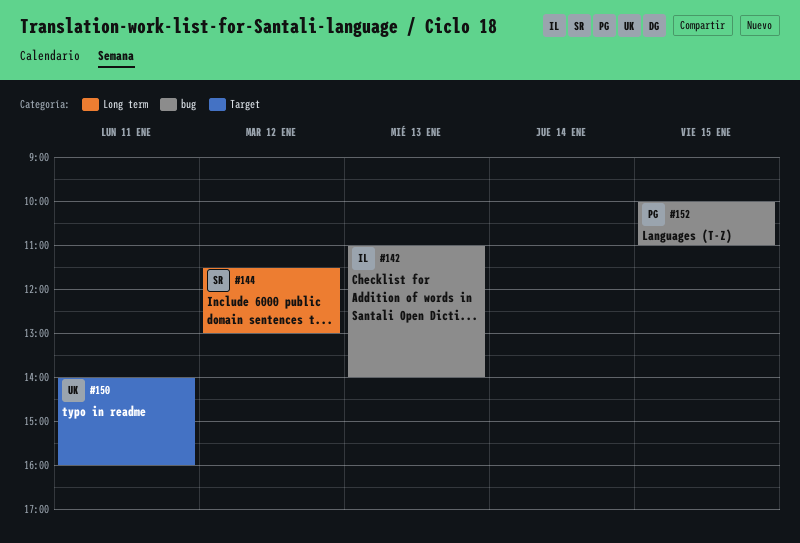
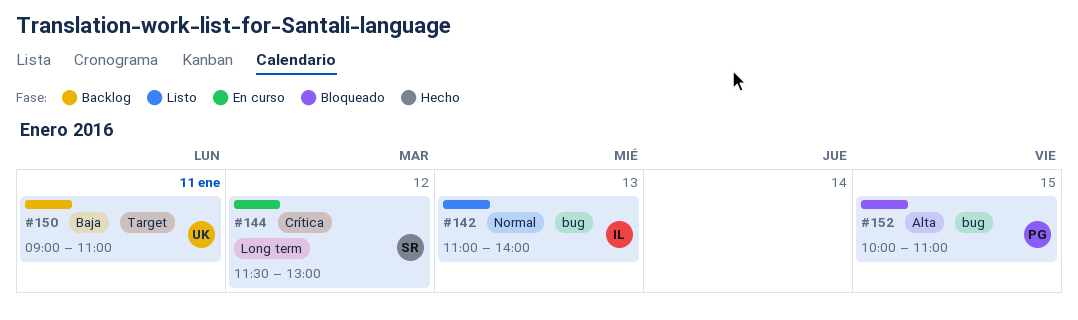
#150, begins: 14:00 -> 09:00
#150, ends: 16:00 -> 11:00

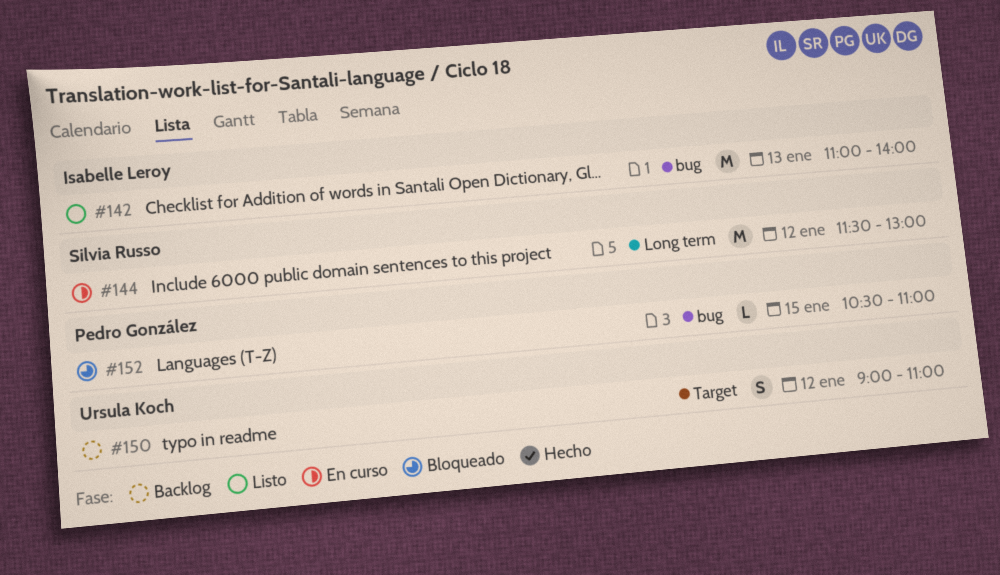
#150, day: Jan 11 -> Jan 12
#152, begins: 10:00 -> 10:30

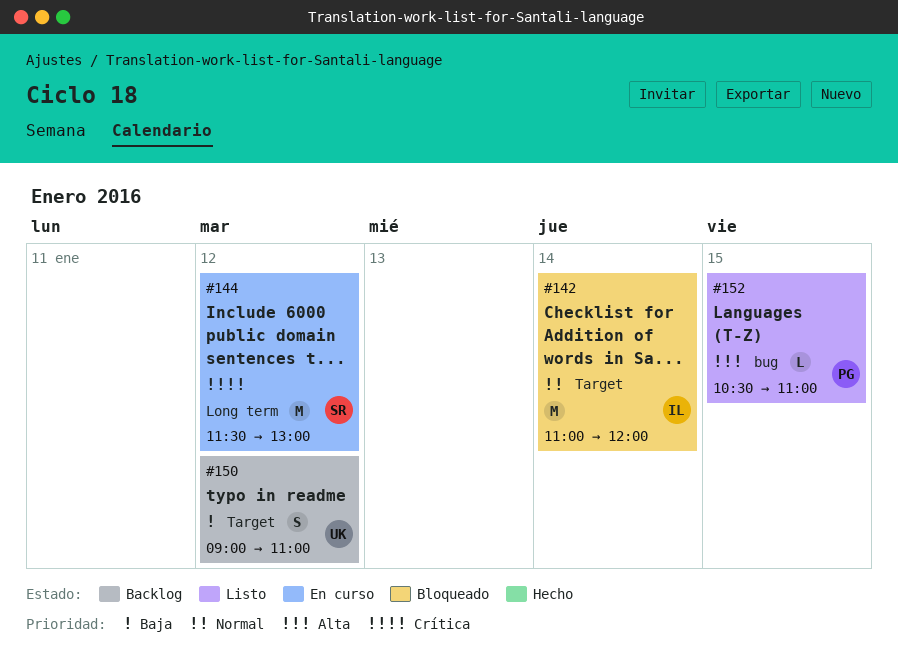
#142, status: Listo -> Bloqueado
#142, label: bug -> Target
#142, day: Jan 13 -> Jan 14
#142, ends: 14:00 -> 12:00
#152, status: Bloqueado -> Listo

